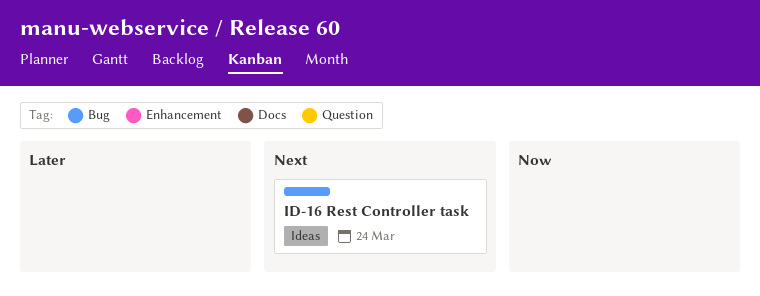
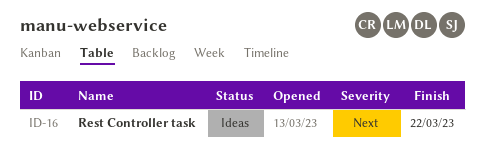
ID-16, due: Mar 24 -> Mar 22

